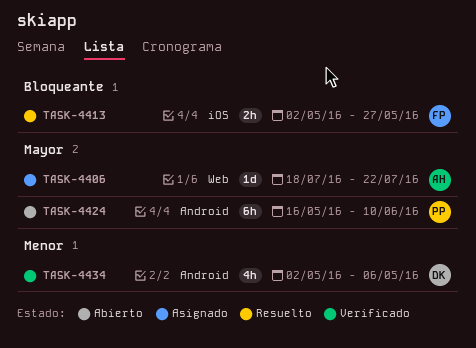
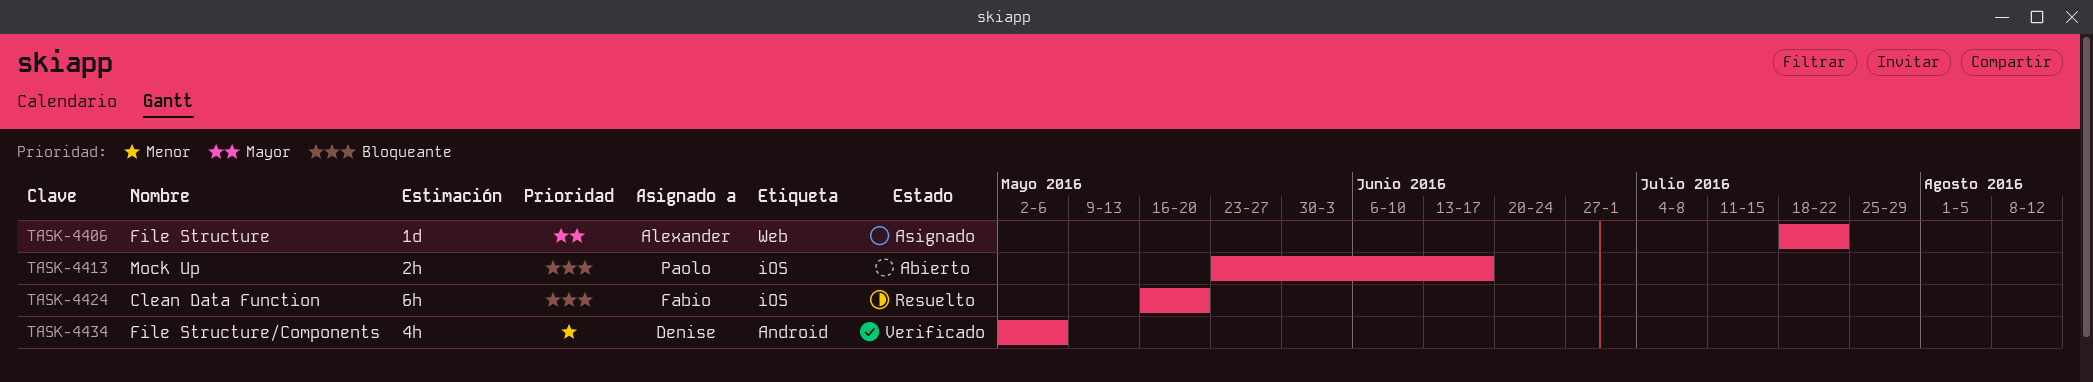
TASK-4413, status: Resuelto -> Abierto
TASK-4413, owner: Fabio -> Paolo
TASK-4413, start: May 2 -> May 23
TASK-4413, due: May 27 -> Jun 17
TASK-4424, status: Abierto -> Resuelto
TASK-4424, owner: Paolo -> Fabio
TASK-4424, priority: Mayor -> Bloqueante
TASK-4424, label: Android -> iOS
TASK-4424, due: Jun 10 -> May 20

